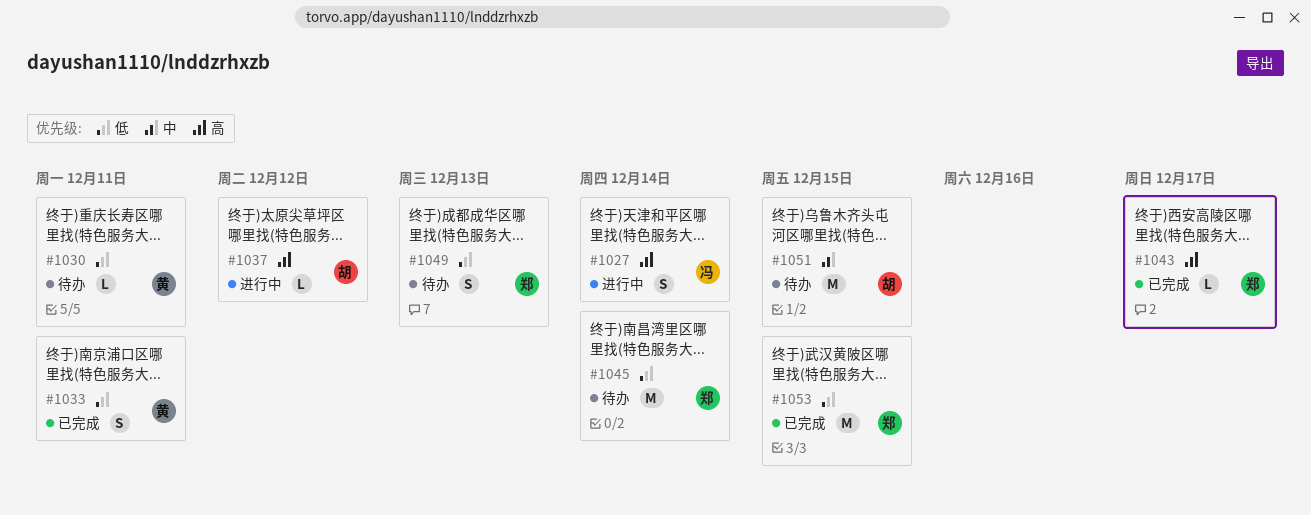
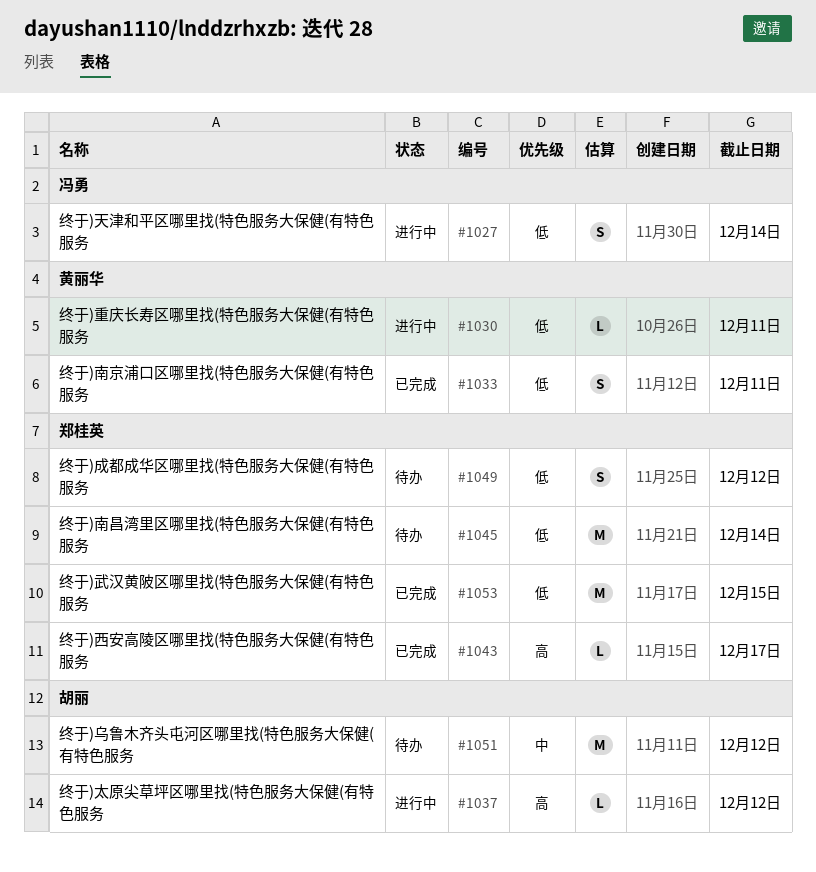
#1027, priority: 高 -> 低
#1030, status: 待办 -> 进行中
#1049, due: Dec 13 -> Dec 12
#1051, due: Dec 15 -> Dec 12

